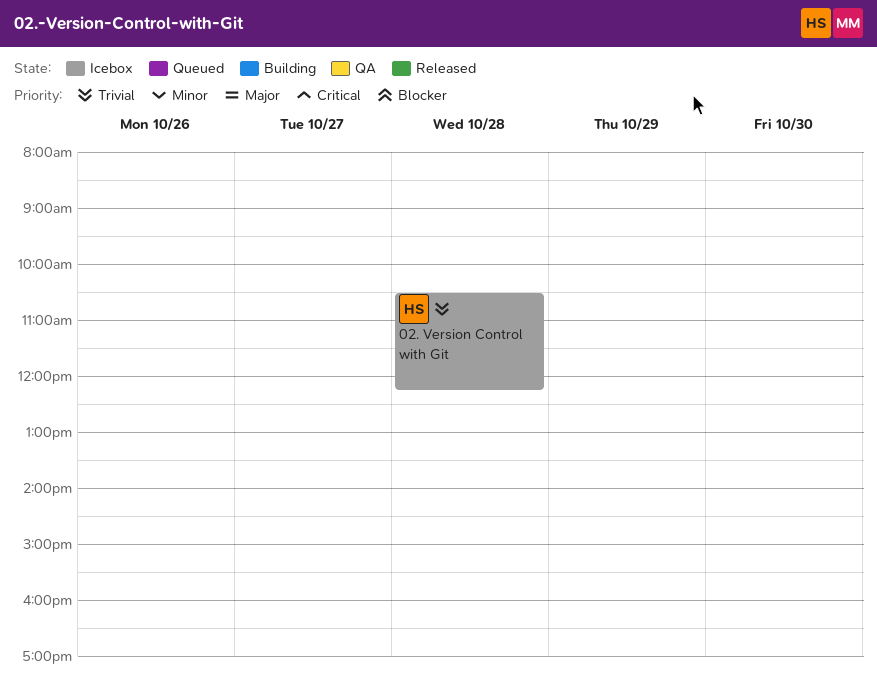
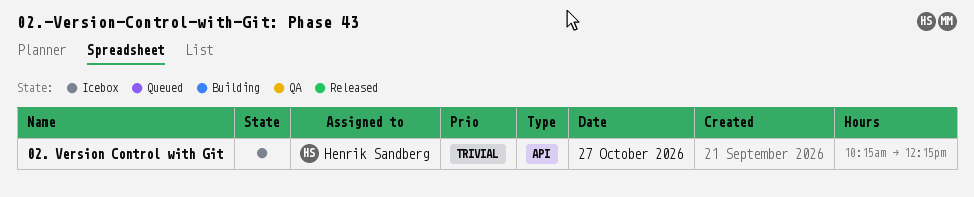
02. Version Control with Git, day: Oct 28 -> Oct 27
02. Version Control with Git, begins: 10:30 -> 10:15

